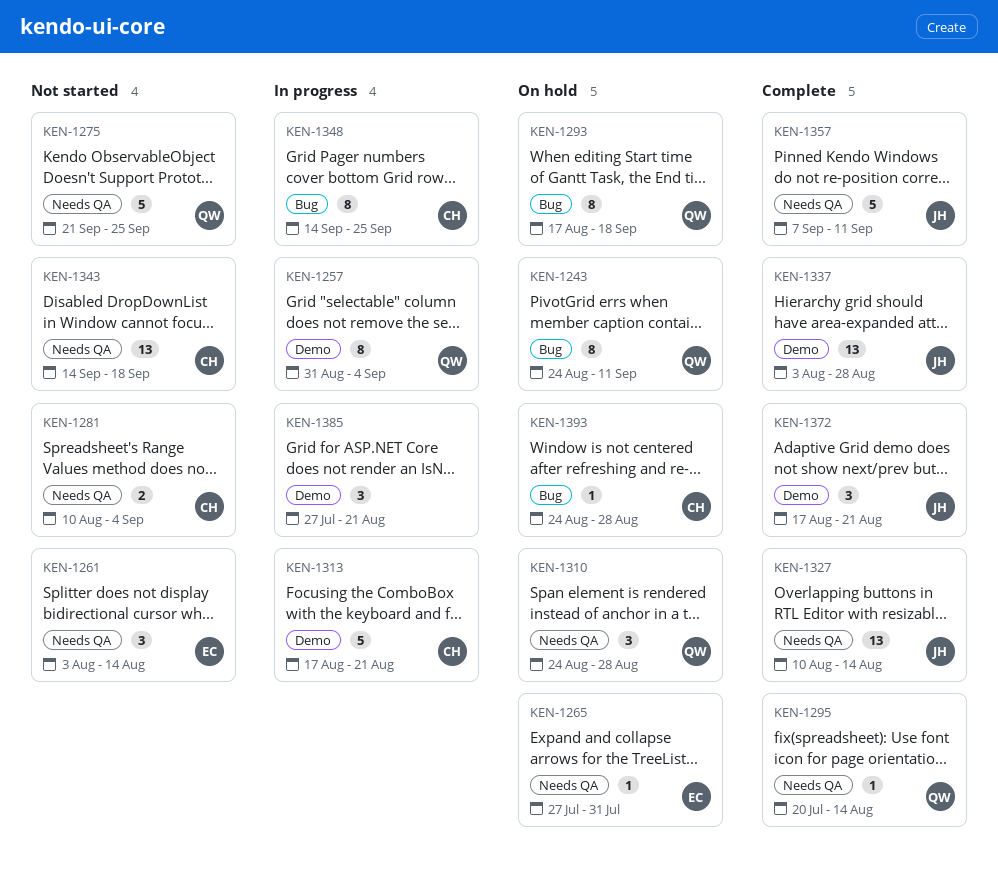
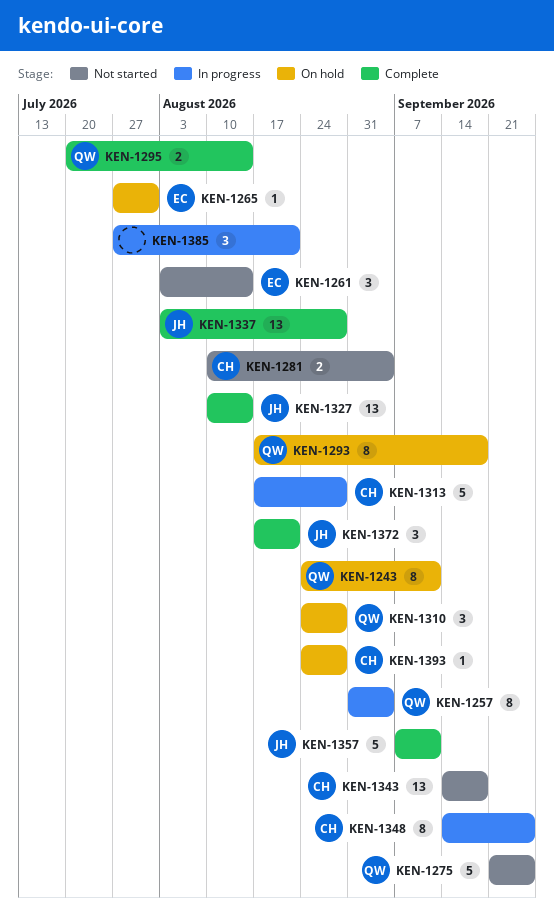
KEN-1295, estimate: 1 -> 2
KEN-1313, due: Aug 21 -> Aug 28

